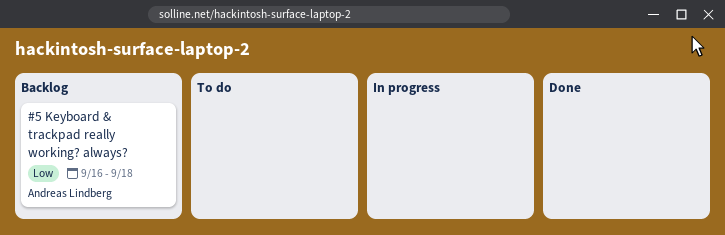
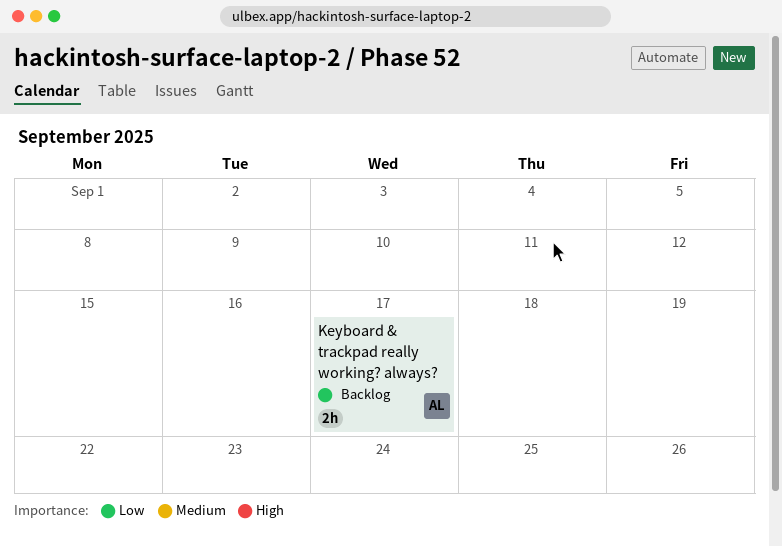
Keyboard & trackpad really working? always?, due: Sep 18 -> Sep 17

